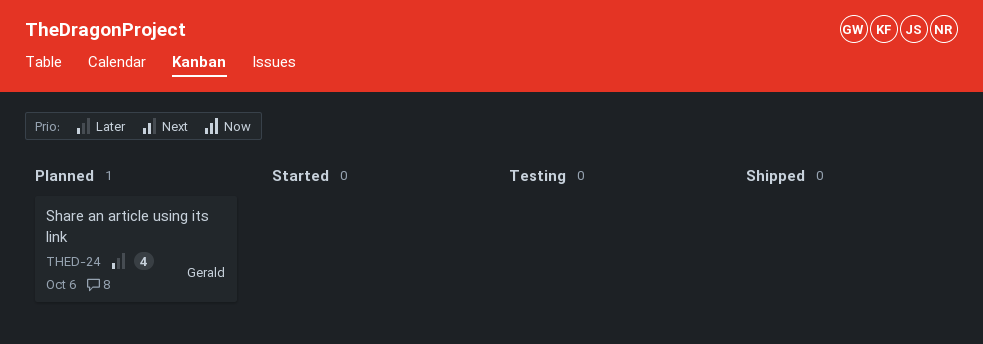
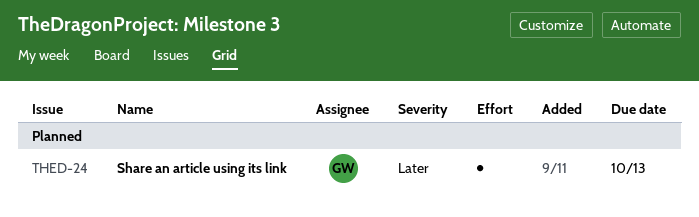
THED-24, estimate: 4 -> 1
THED-24, due: Oct 6 -> Oct 13

